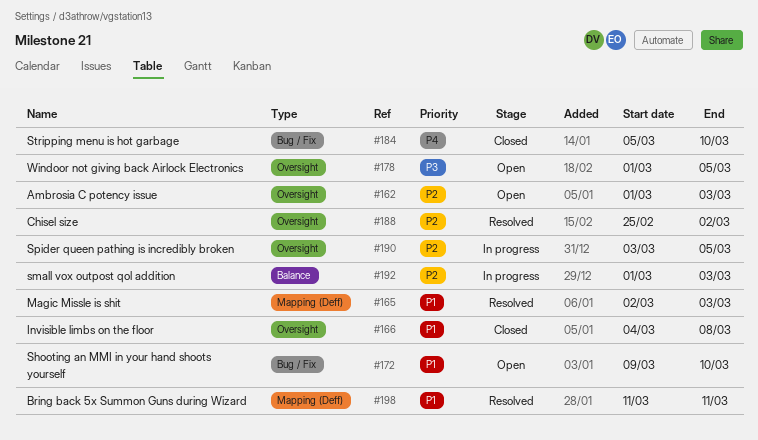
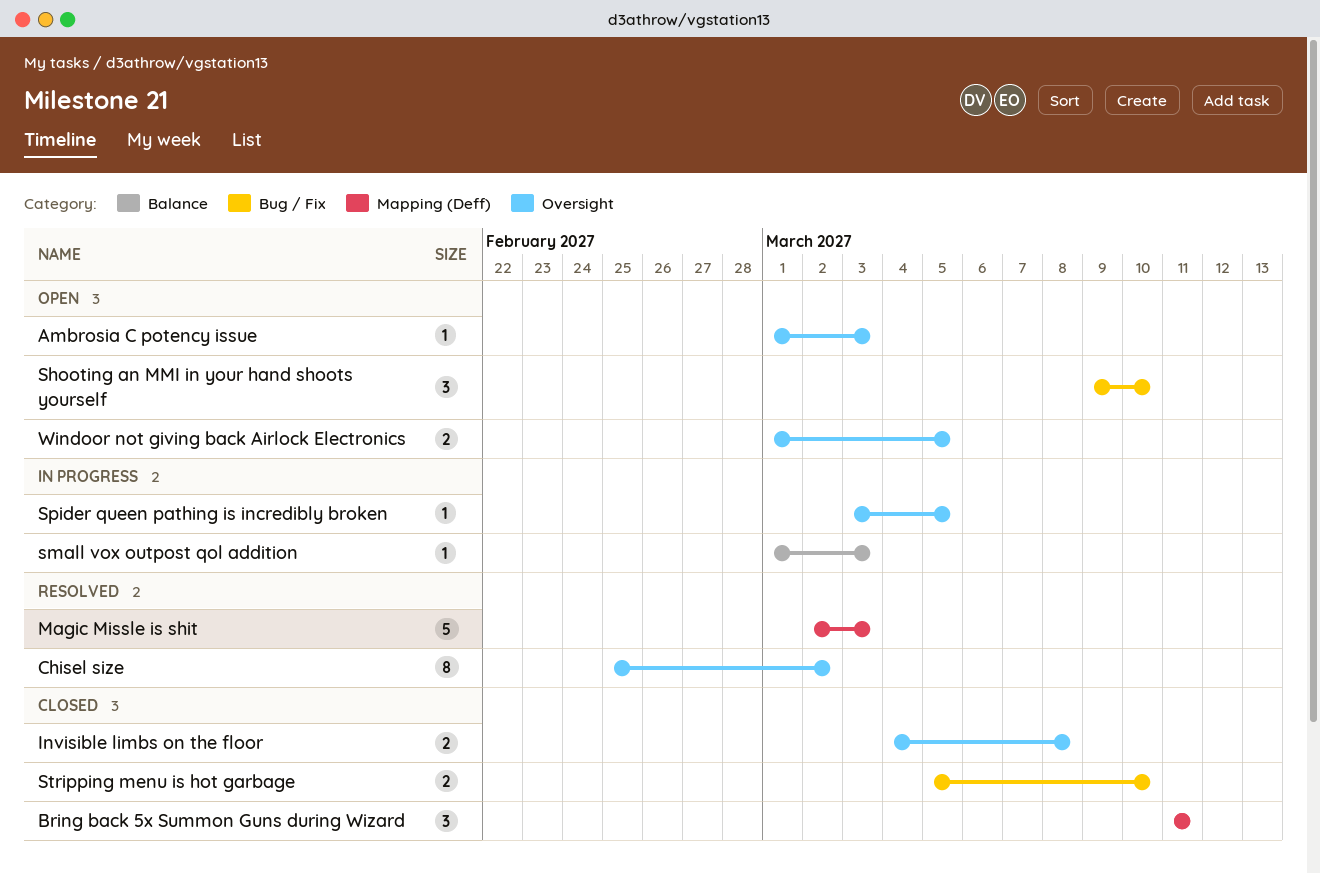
Bring back 5x Summon Guns during Wizard, status: Resolved -> Closed

